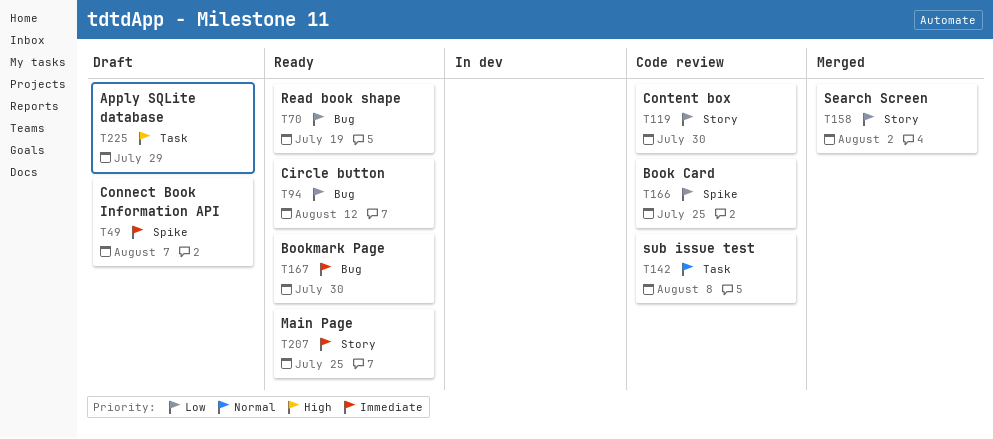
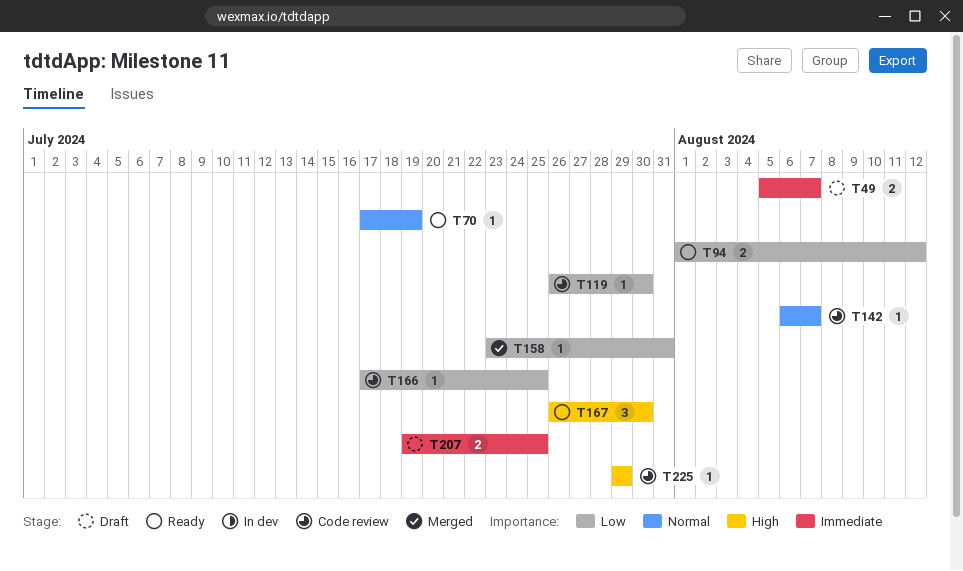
T70, priority: Low -> Normal
T142, due: Aug 8 -> Aug 7
T158, due: Aug 2 -> Jul 31
T167, priority: Immediate -> High
T207, status: Ready -> Draft
T225, status: Draft -> Code review

